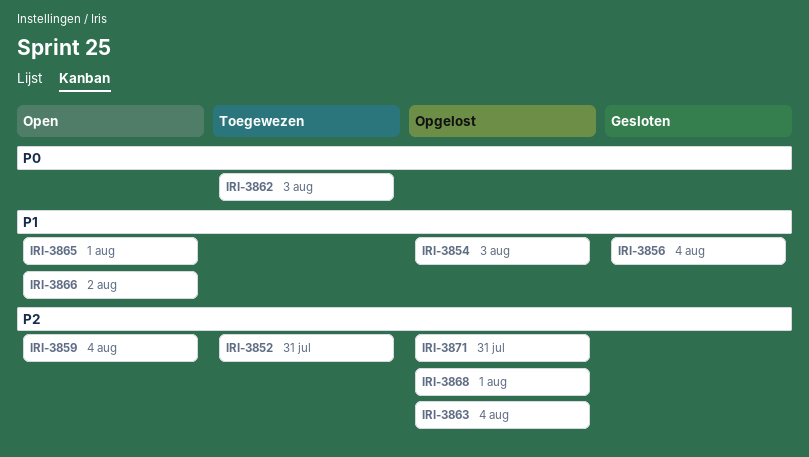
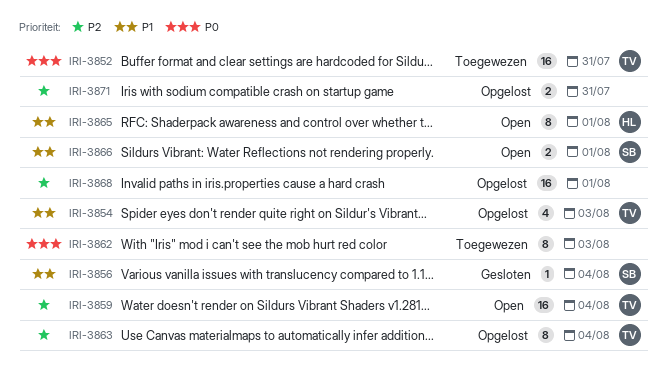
IRI-3852, priority: P2 -> P0
IRI-3866, due: Aug 2 -> Aug 1

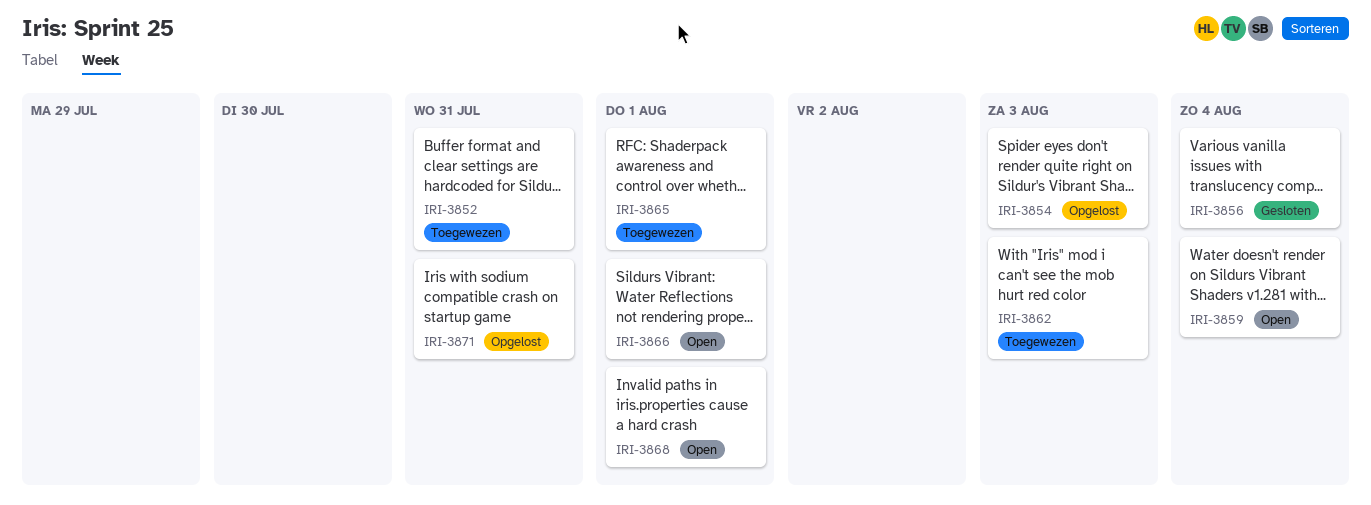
IRI-3863: present -> none
IRI-3865, status: Open -> Toegewezen
IRI-3868, status: Opgelost -> Open

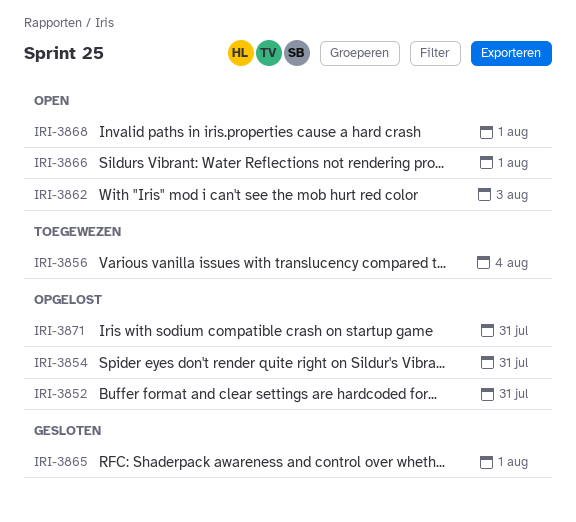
IRI-3852, status: Toegewezen -> Opgelost
IRI-3854, due: Aug 3 -> Jul 31
IRI-3856, status: Gesloten -> Toegewezen
IRI-3859: present -> none
IRI-3862, status: Toegewezen -> Open
IRI-3865, status: Toegewezen -> Gesloten

